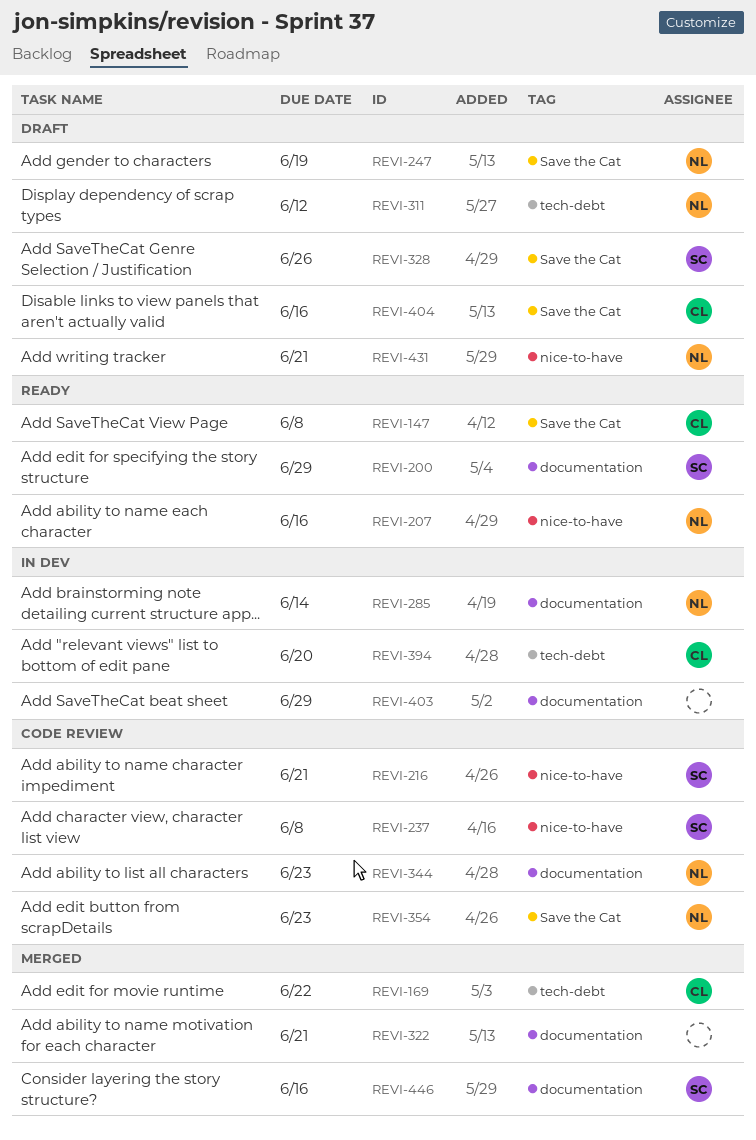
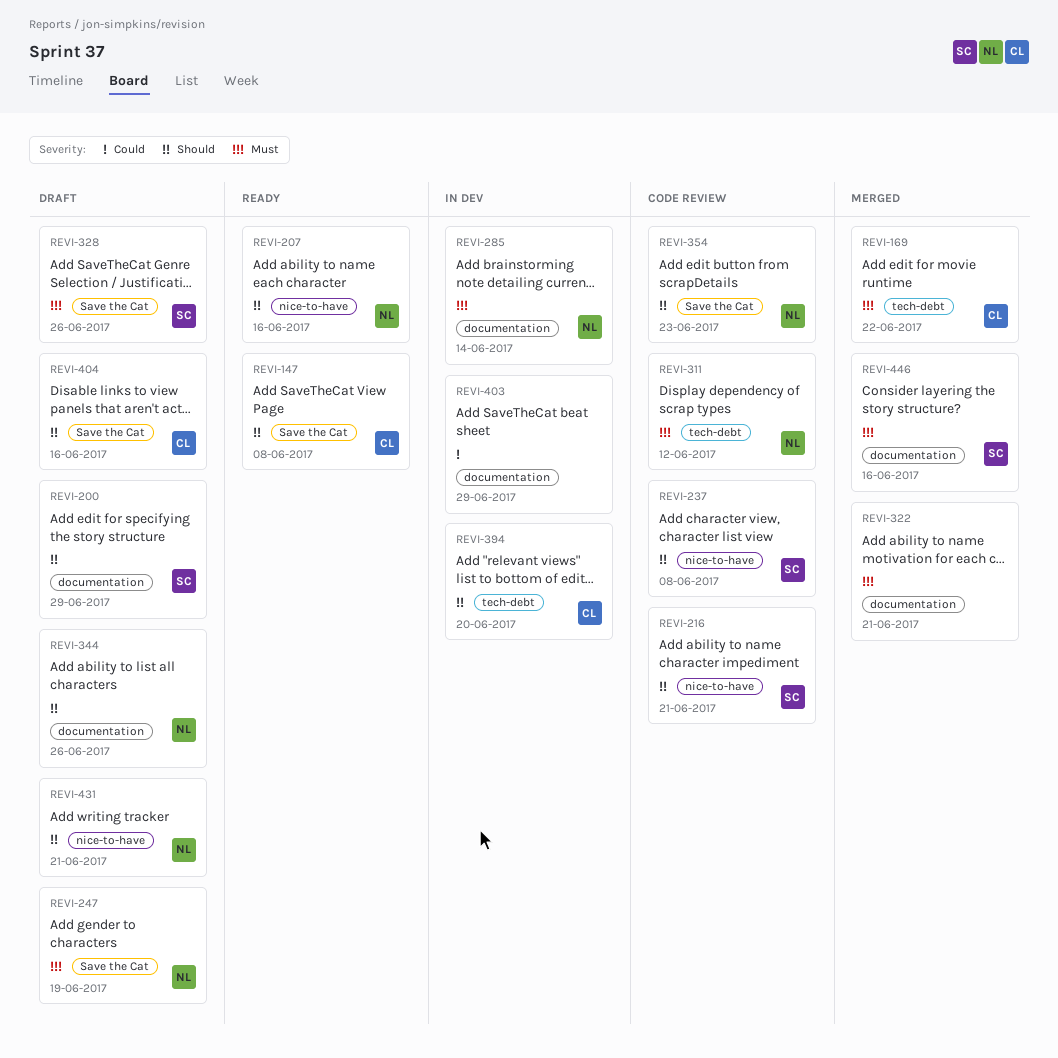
REVI-200, status: Ready -> Draft
REVI-311, status: Draft -> Code review
REVI-344, status: Code review -> Draft
REVI-344, due: Jun 23 -> Jun 26

